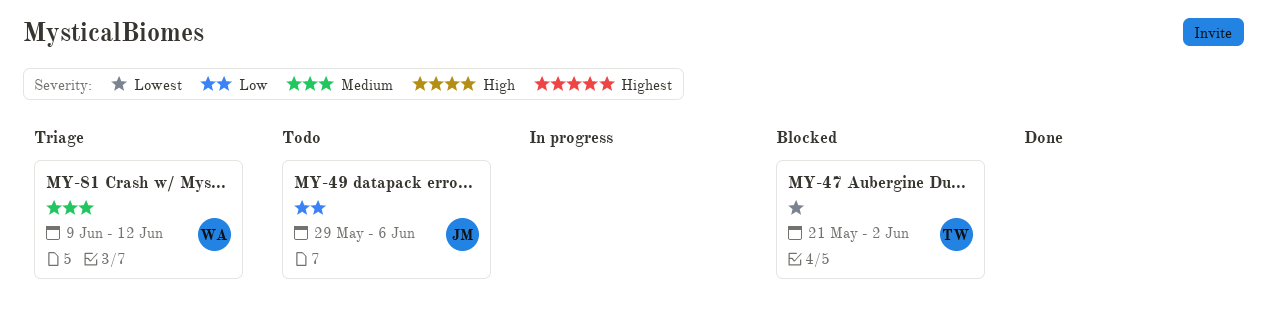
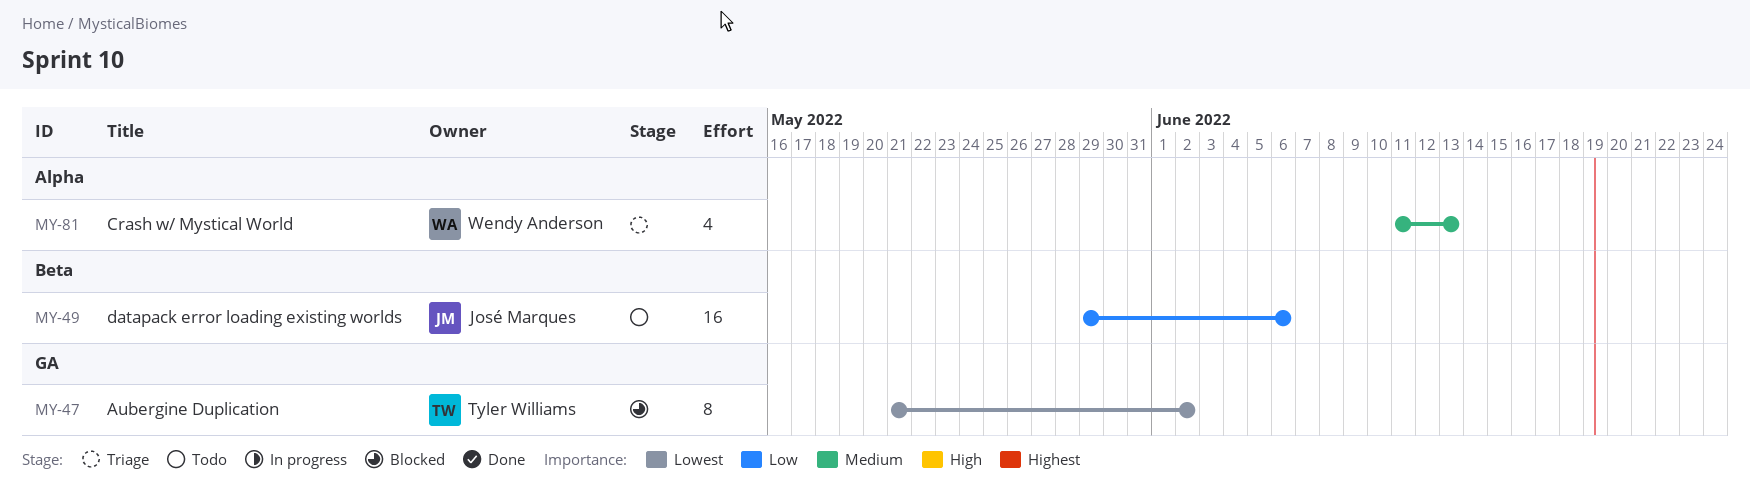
MY-81, start: Jun 9 -> Jun 11
MY-81, due: Jun 12 -> Jun 13

